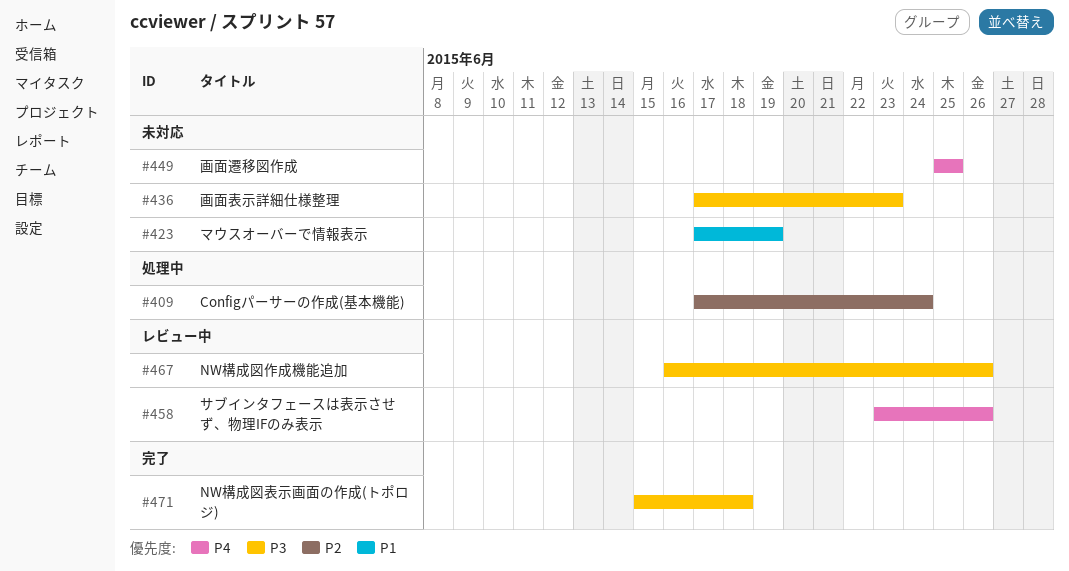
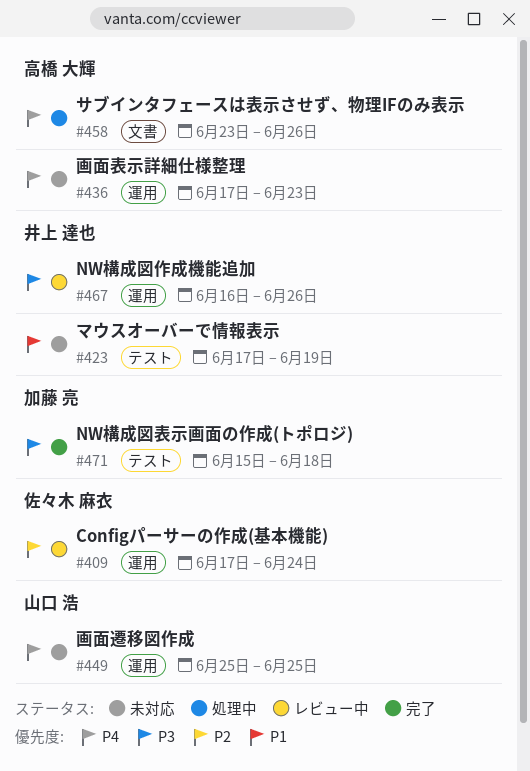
#409, status: 処理中 -> レビュー中
#436, priority: P3 -> P4
#458, status: レビュー中 -> 処理中

